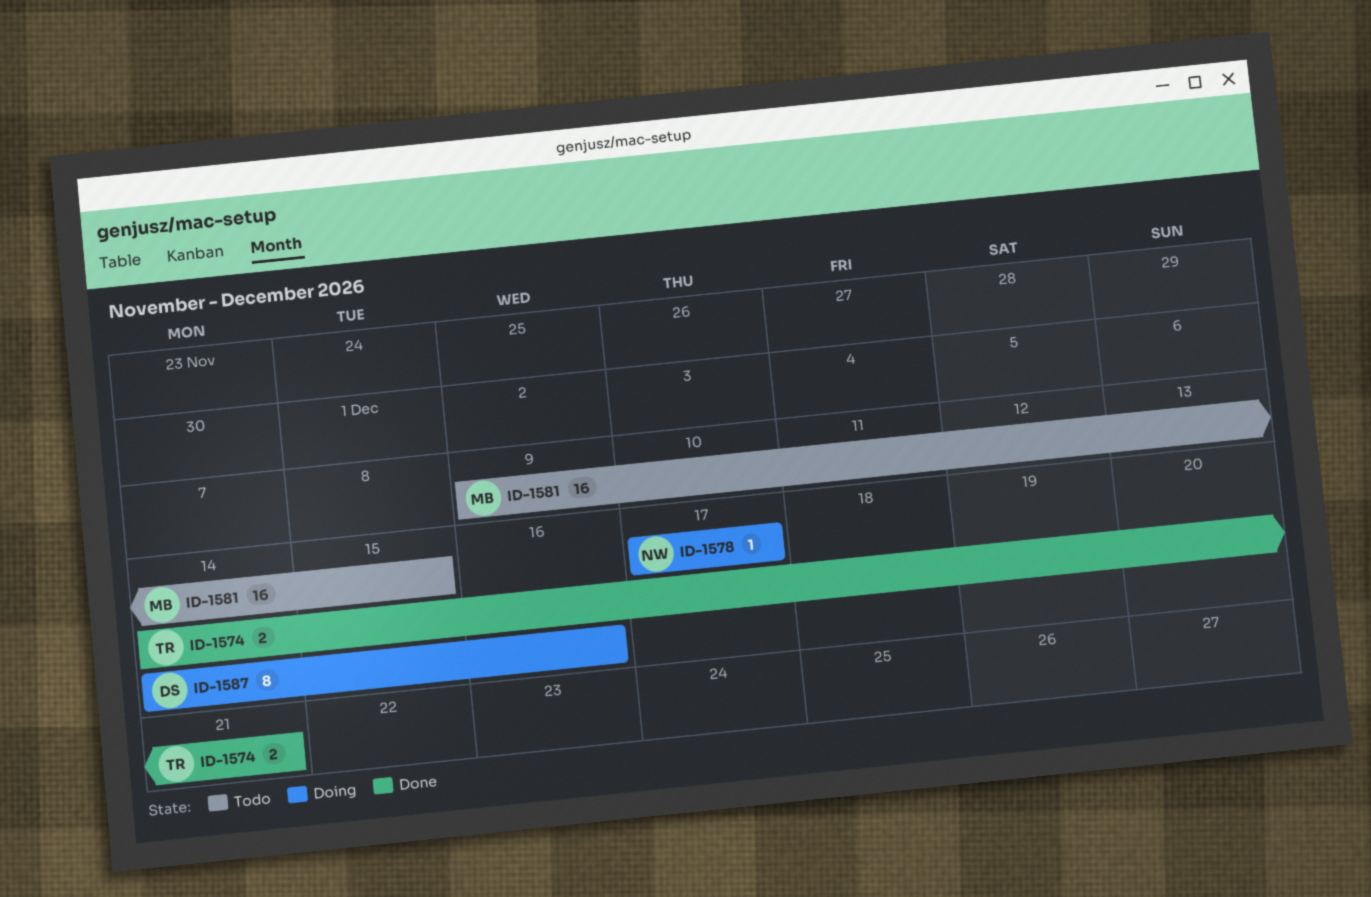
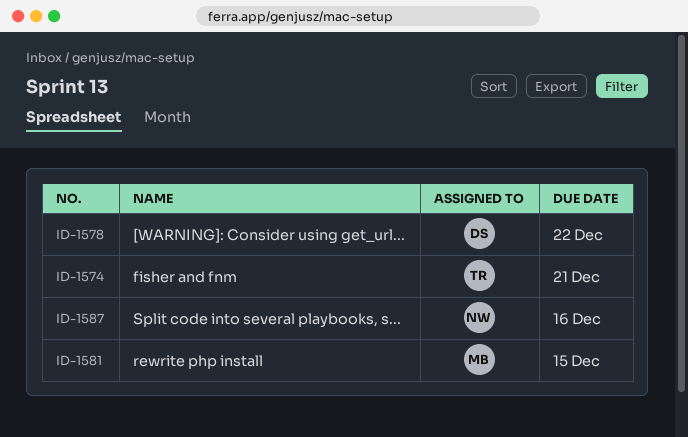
ID-1578, owner: NW -> DS
ID-1578, due: Dec 17 -> Dec 22
ID-1587, owner: DS -> NW

